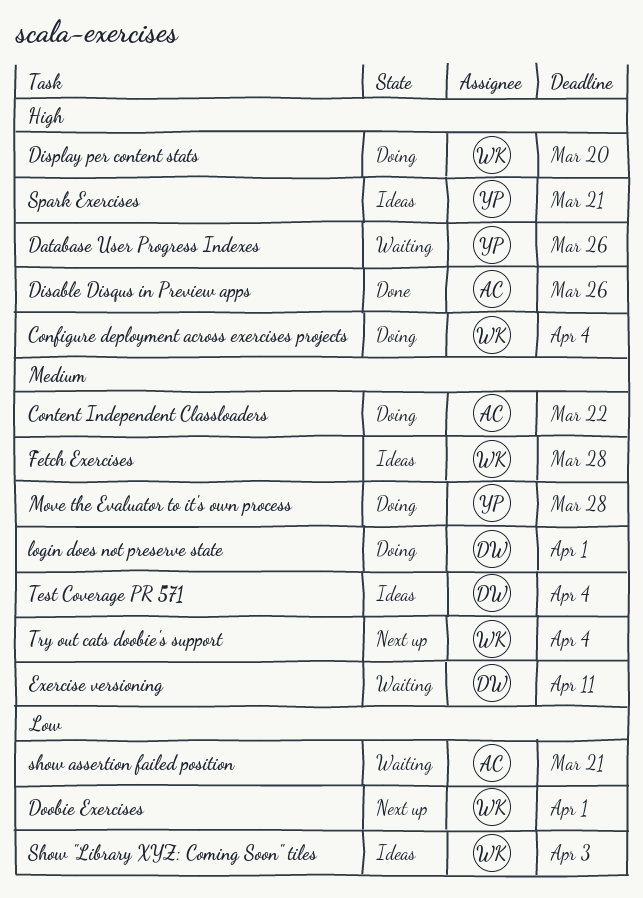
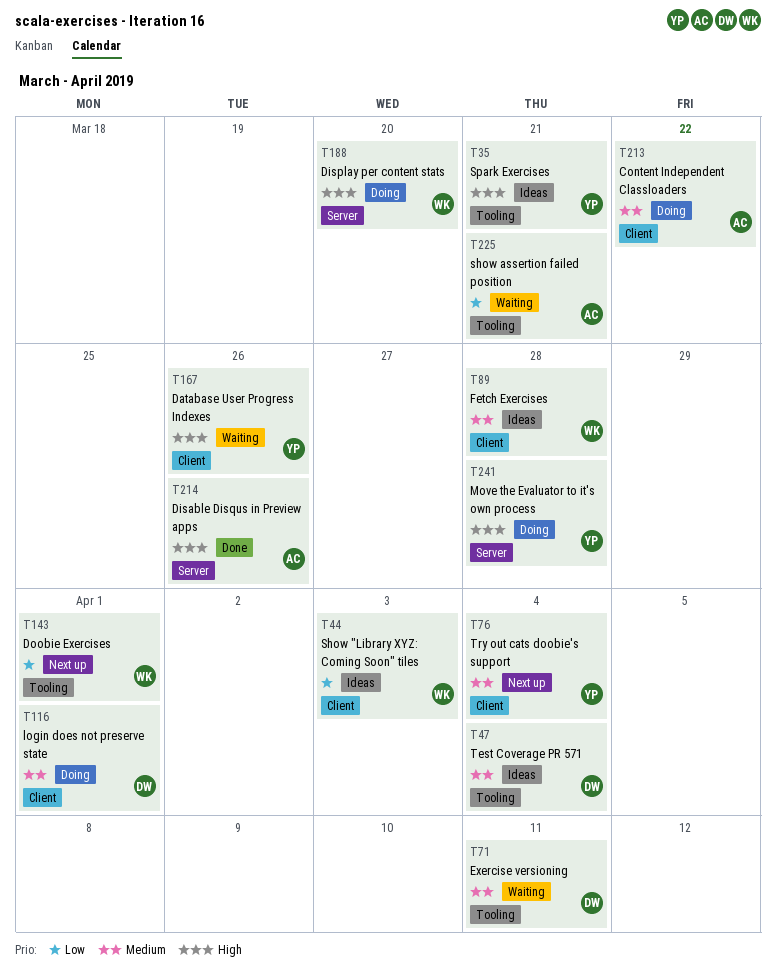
Configure deployment across exercises projects: present -> none
Move the Evaluator to it's own process, priority: Medium -> High
Try out cats doobie's support, owner: WK -> YP

